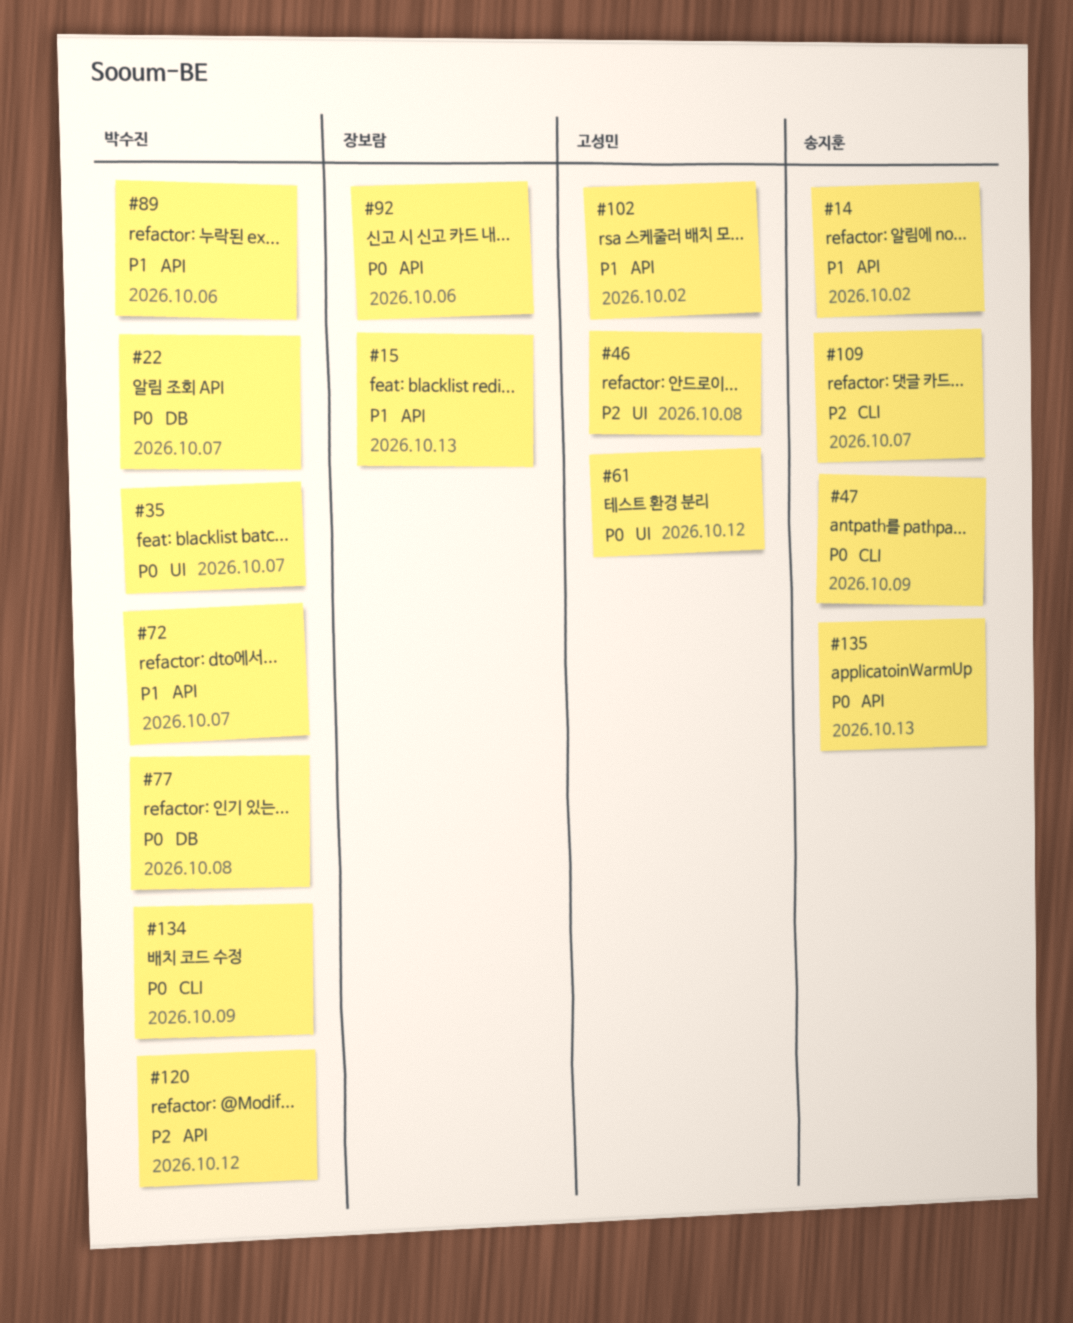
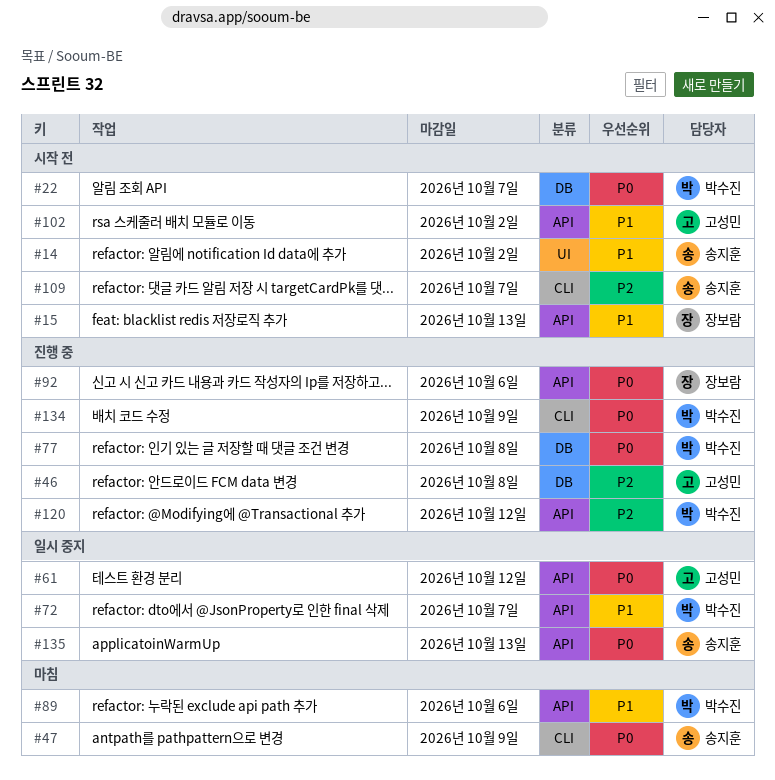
#14, label: API -> UI
#35: present -> none
#46, label: UI -> DB
#61, label: UI -> API

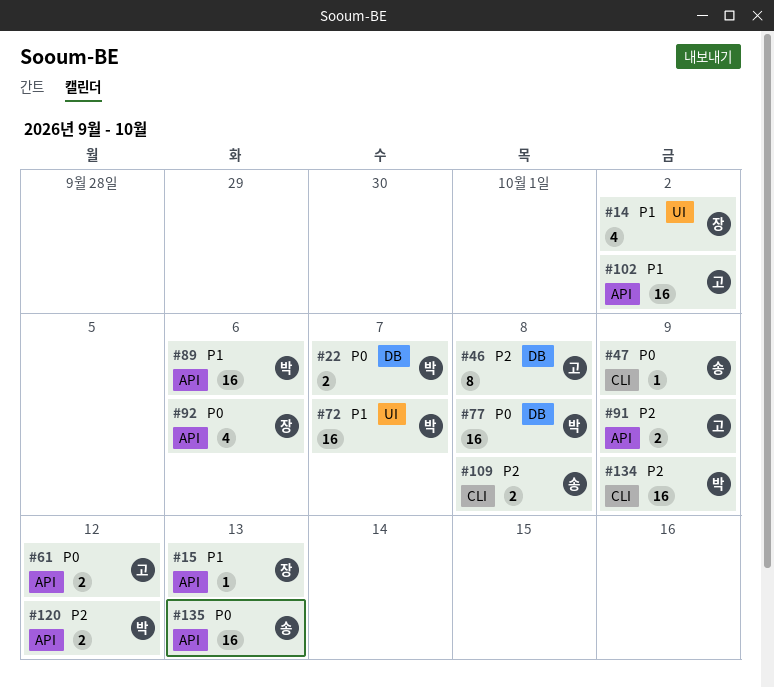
#14, owner: 송지훈 -> 장보람
#72, label: API -> UI
#91: none -> present
#109, due: Oct 7 -> Oct 8
#134, priority: P0 -> P2

